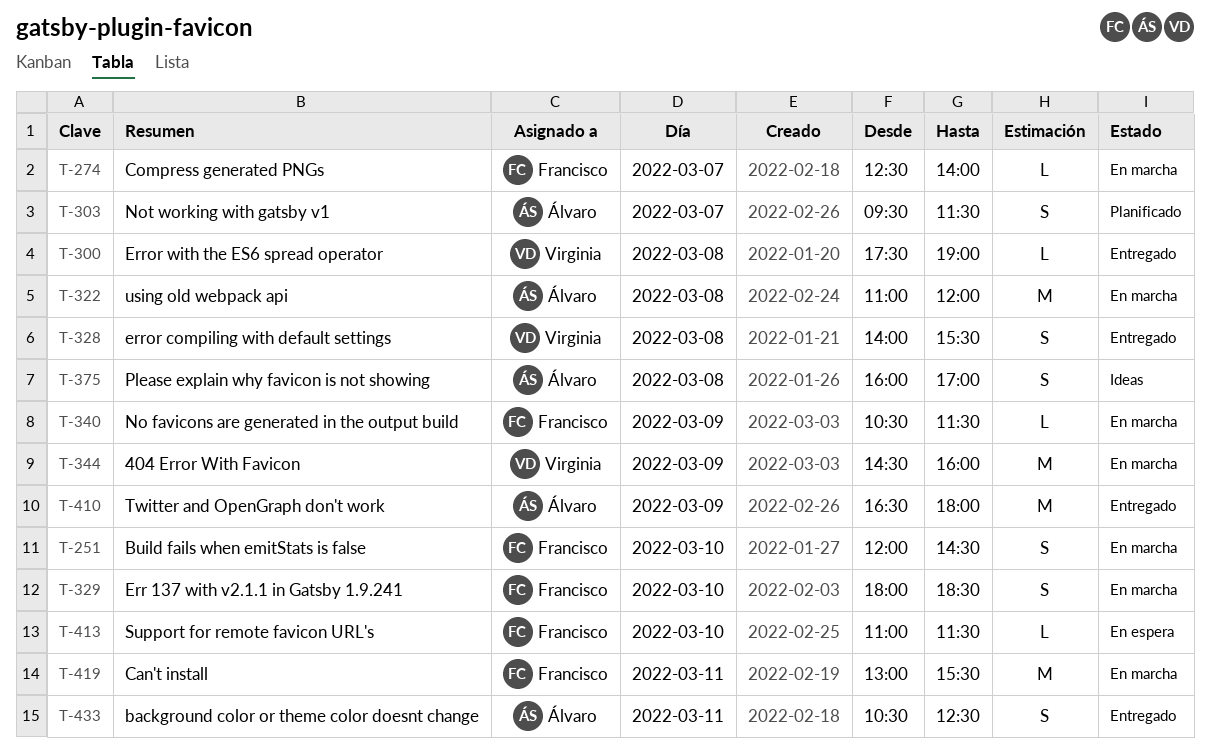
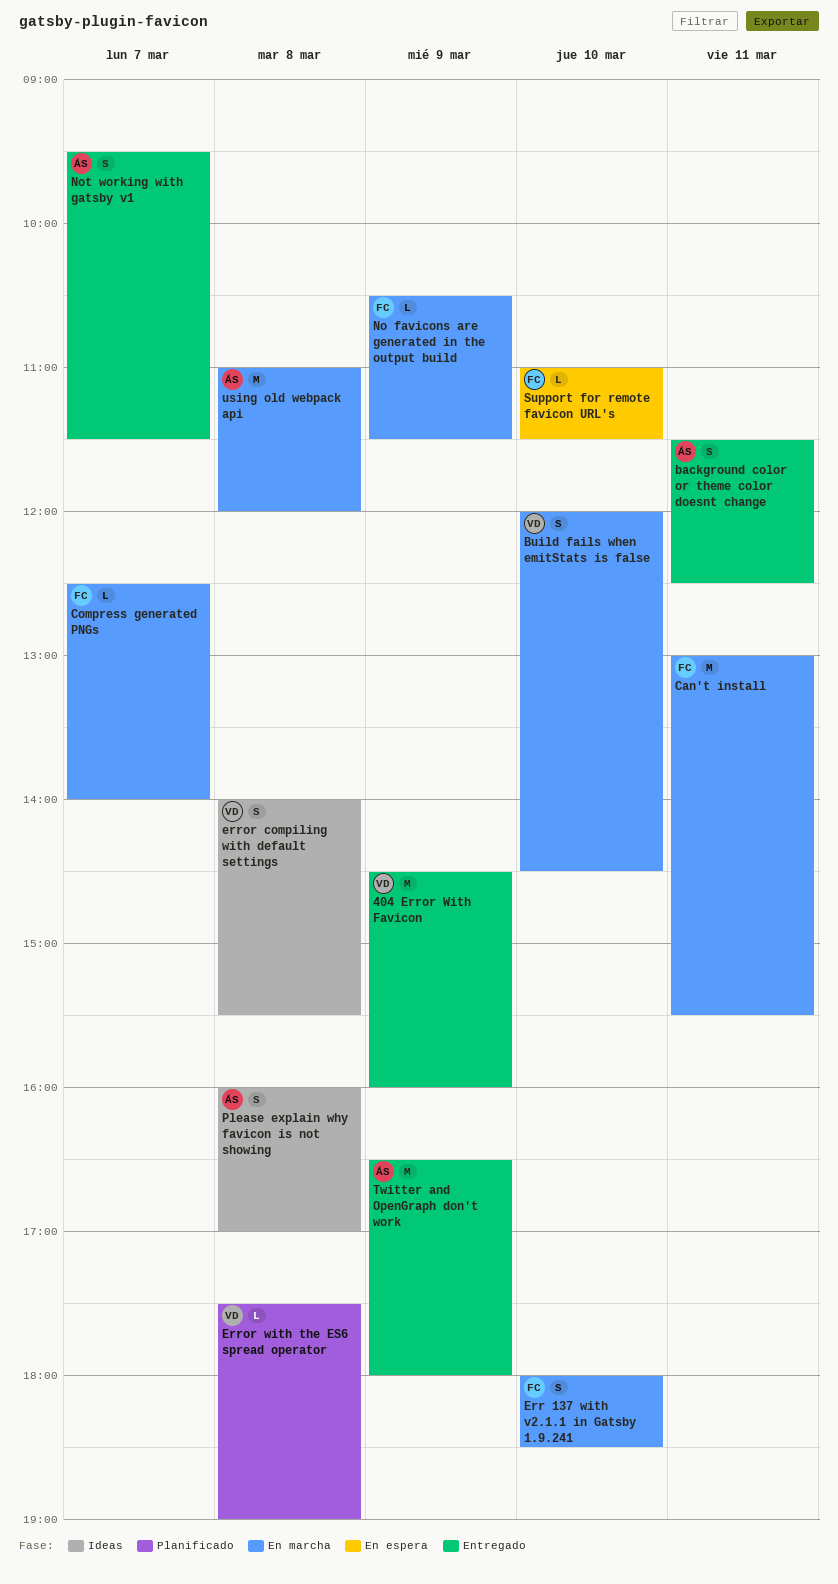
404 Error With Favicon, status: En marcha -> Entregado
background color or theme color doesnt change, begins: 10:30 -> 11:30
Build fails when emitStats is false, owner: Francisco -> Virginia
error compiling with default settings, status: Entregado -> Ideas
Error with the ES6 spread operator, status: Entregado -> Planificado
Not working with gatsby v1, status: Planificado -> Entregado

